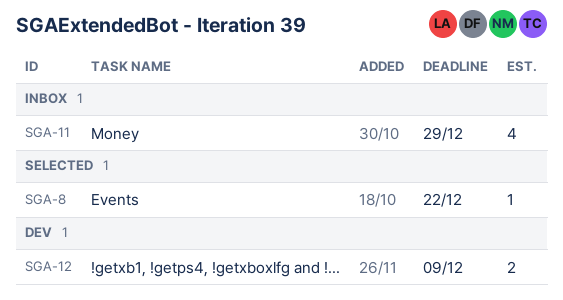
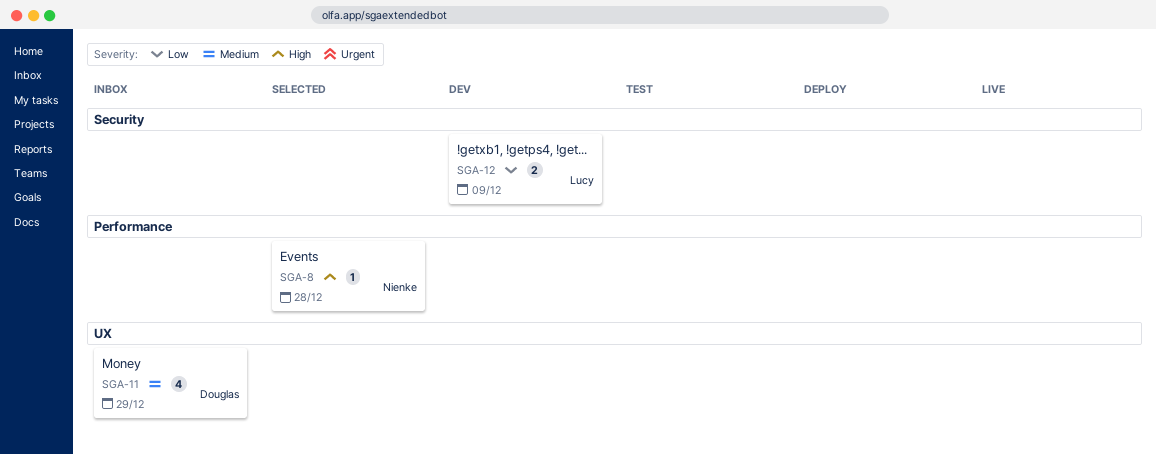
SGA-8, due: Dec 22 -> Dec 28

